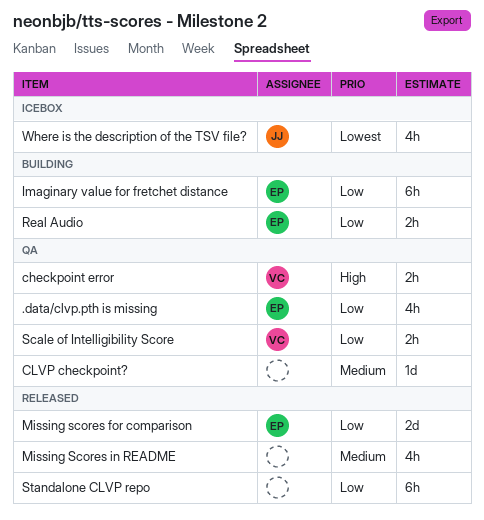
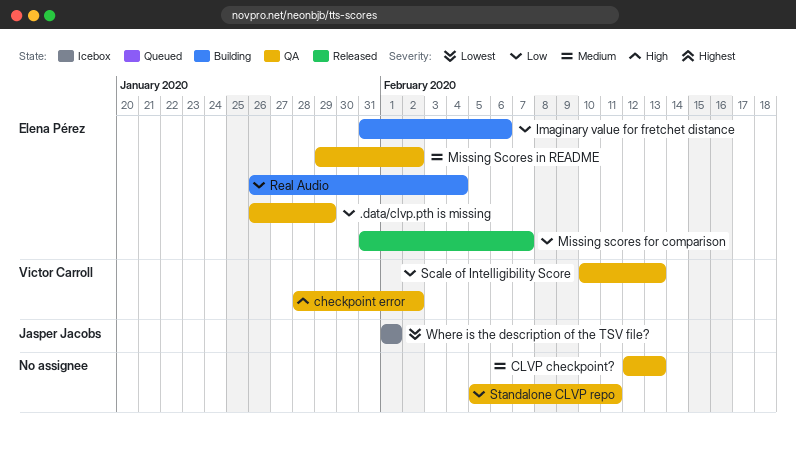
Missing Scores in README, status: Released -> QA
Missing Scores in README, owner: none -> Elena Pérez
Standalone CLVP repo, status: Released -> QA

